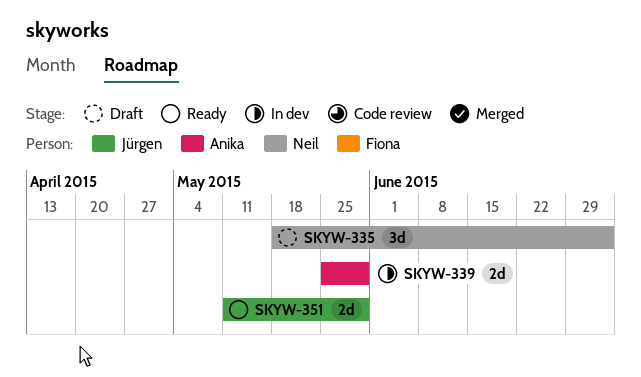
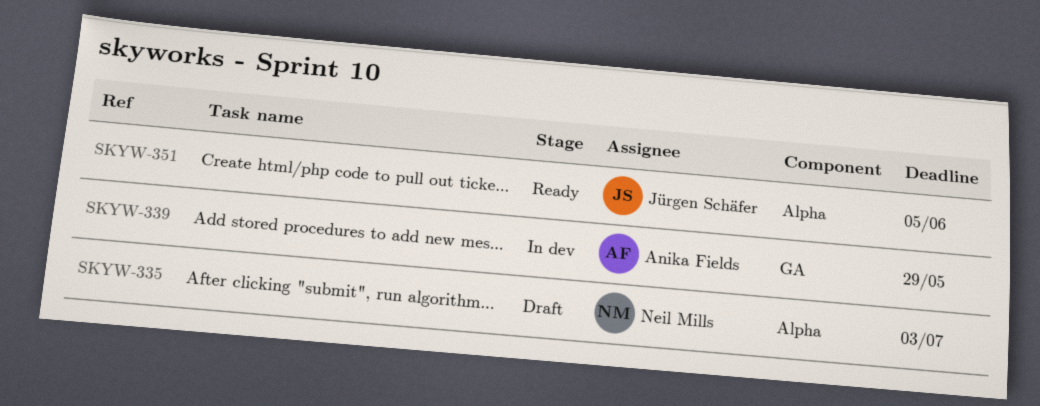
SKYW-351, due: May 29 -> Jun 5

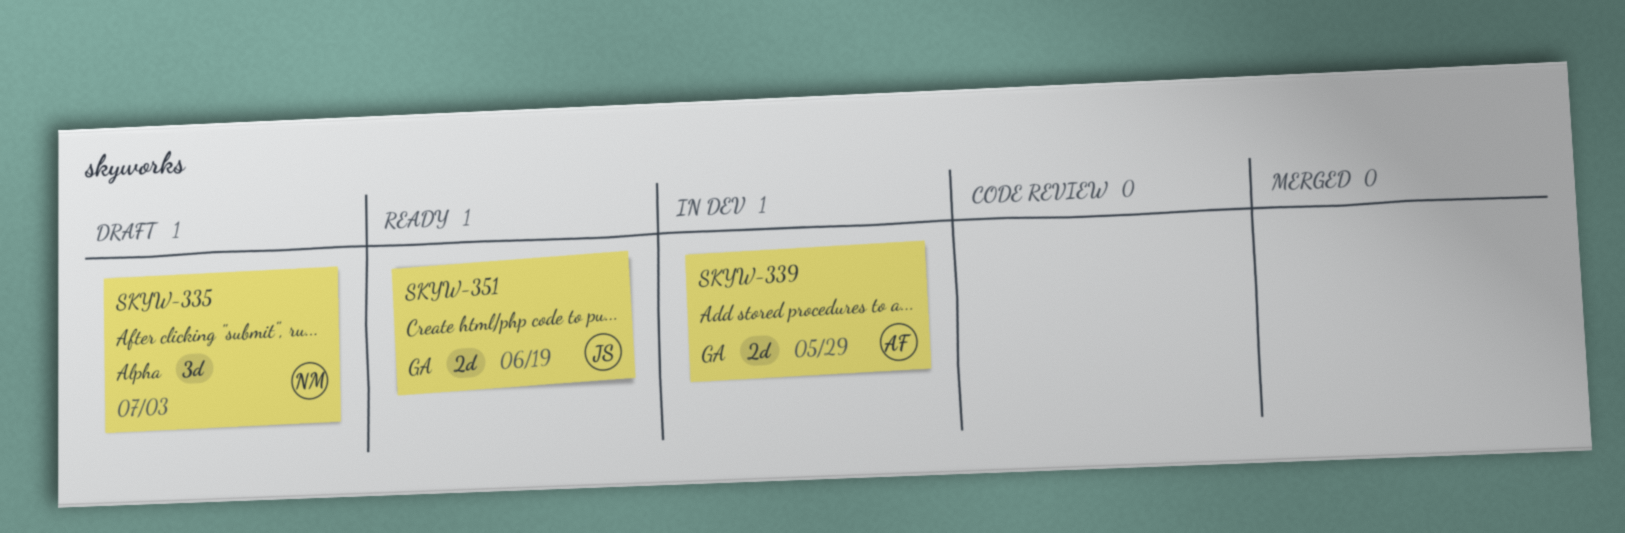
SKYW-351, label: Alpha -> GA
SKYW-351, due: Jun 5 -> Jun 19

